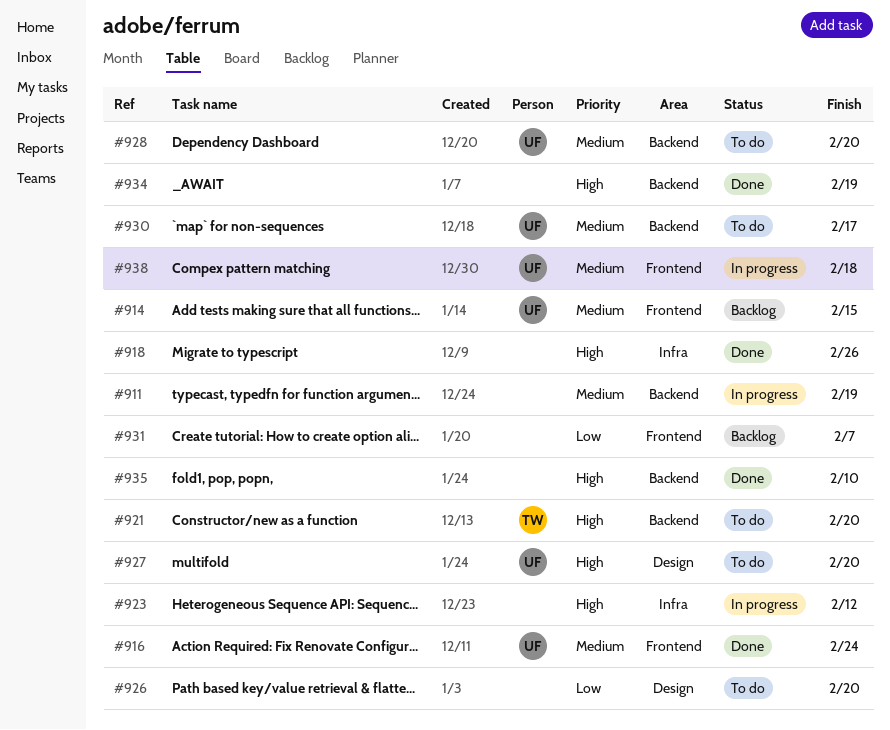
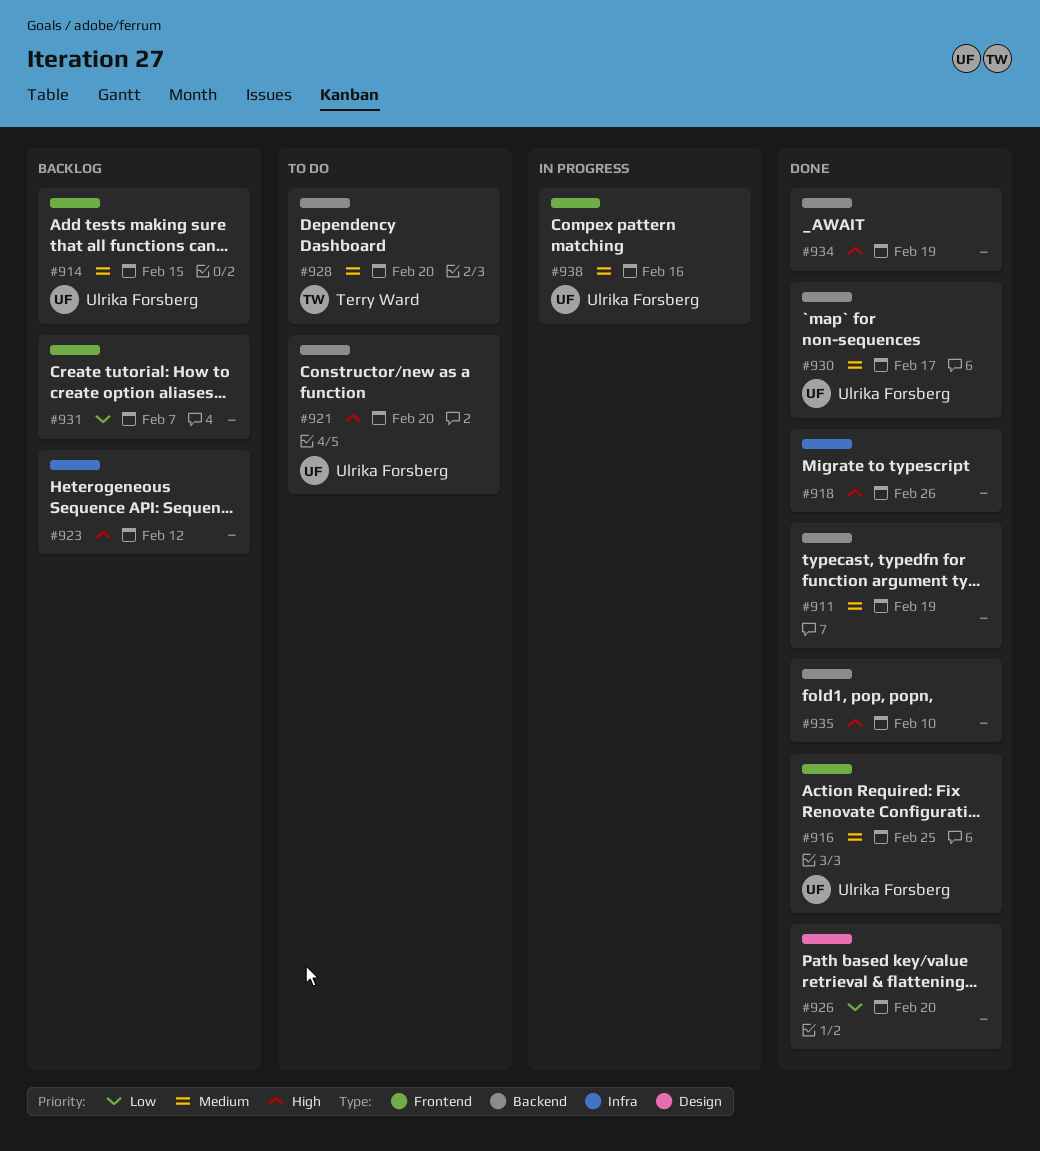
#911, status: In progress -> Done
#916, due: Feb 24 -> Feb 25
#921, owner: Terry Ward -> Ulrika Forsberg
#923, status: In progress -> Backlog
#926, status: To do -> Done
#927: present -> none
#928, owner: Ulrika Forsberg -> Terry Ward
#930, status: To do -> Done
#938, due: Feb 18 -> Feb 16

